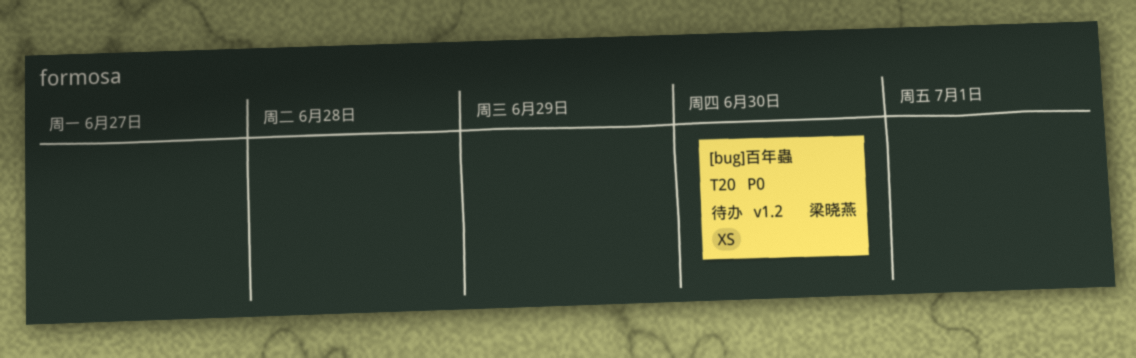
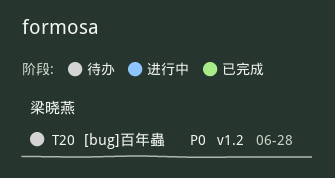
T20, due: Jun 30 -> Jun 28

